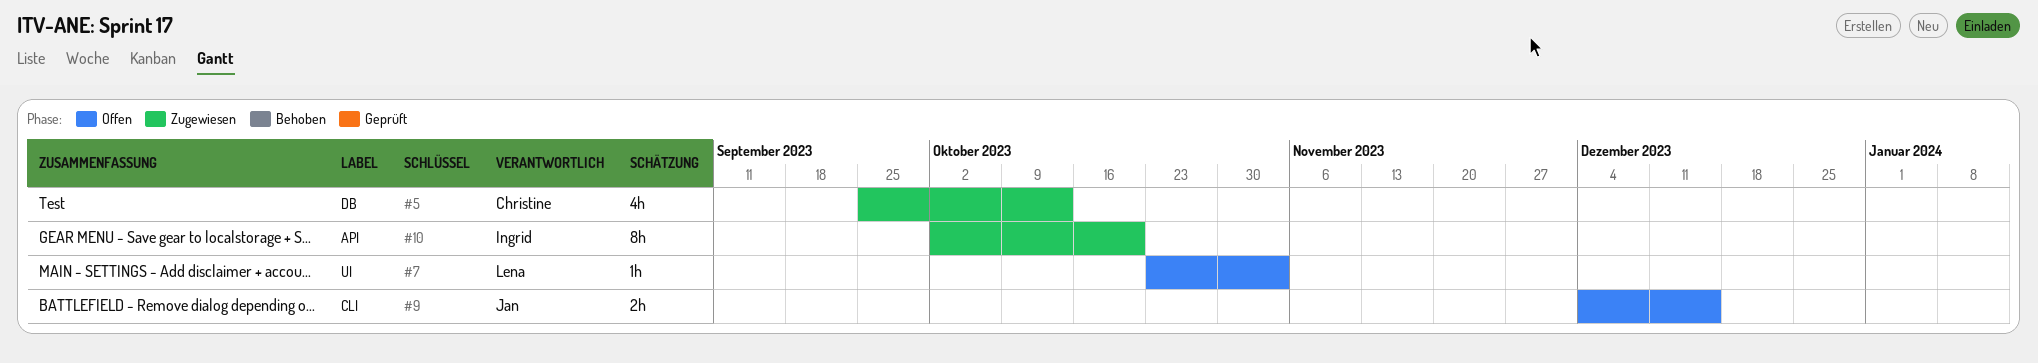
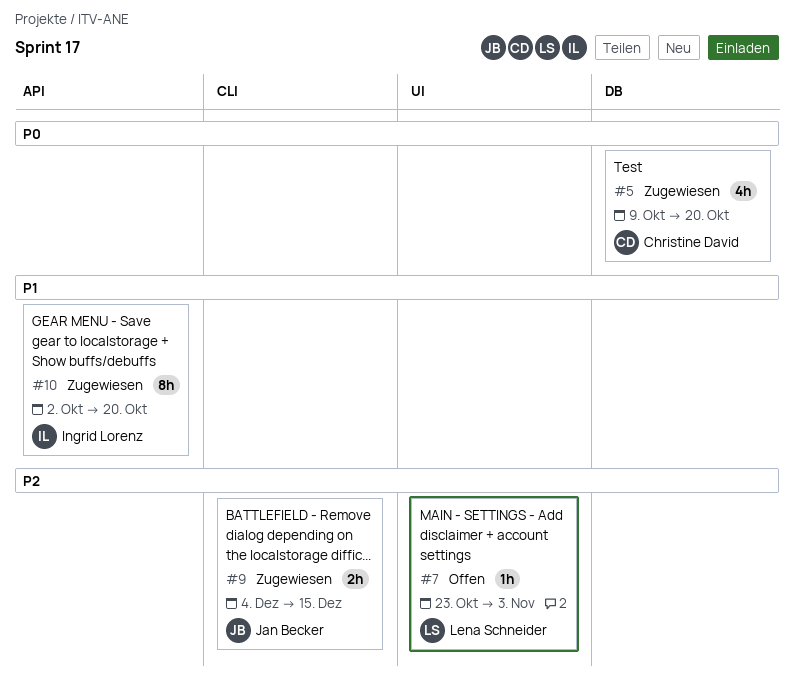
#5, start: Sep 25 -> Oct 9
#5, due: Oct 13 -> Oct 20
#9, status: Offen -> Zugewiesen

